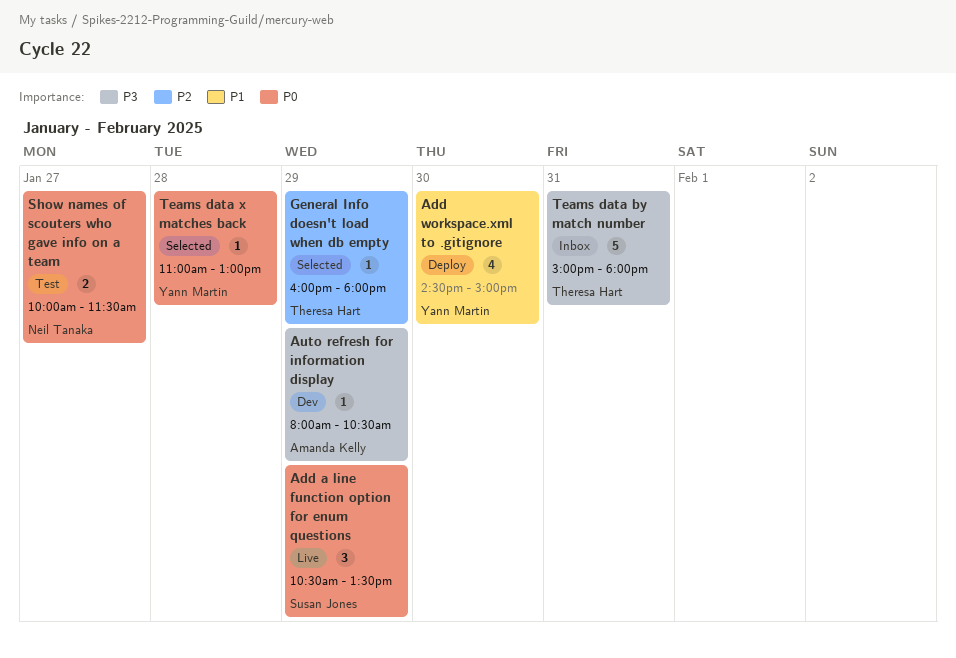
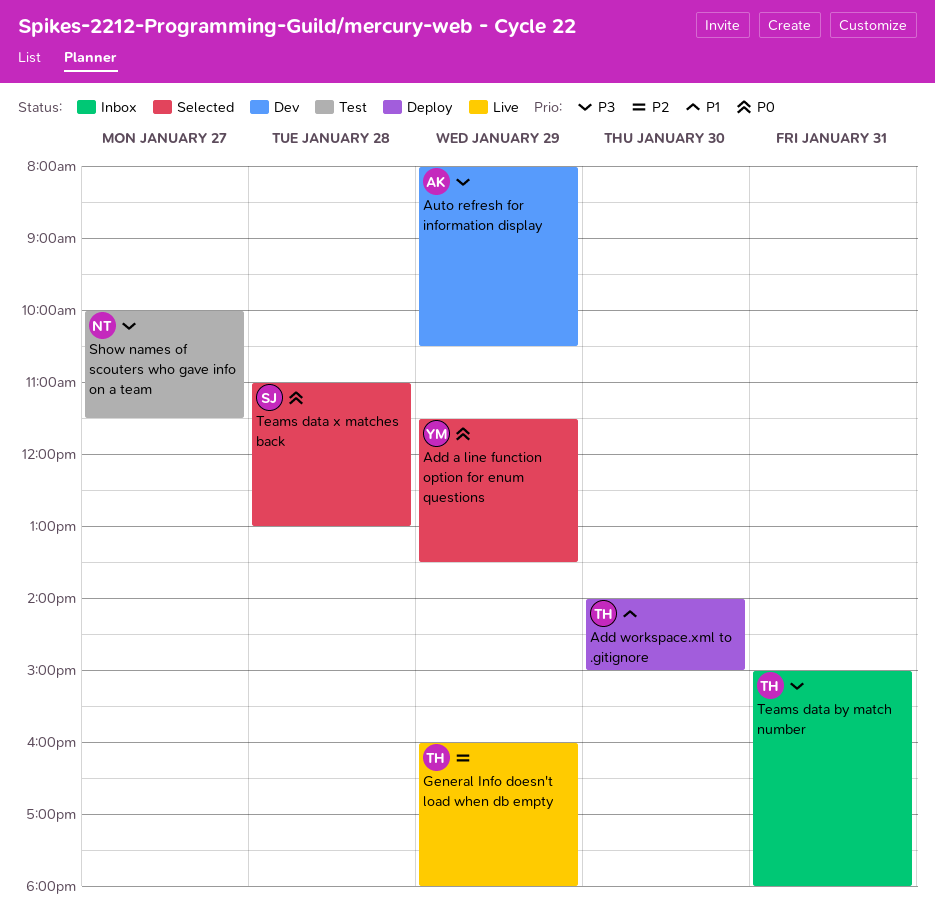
Add a line function option for enum questions, status: Live -> Selected
Add a line function option for enum questions, owner: Susan Jones -> Yann Martin
Add a line function option for enum questions, begins: 10:30 -> 11:30
Add workspace.xml to .gitignore, owner: Yann Martin -> Theresa Hart
Add workspace.xml to .gitignore, begins: 14:30 -> 14:00
General Info doesn't load when db empty, status: Selected -> Live
Show names of scouters who gave info on a team, priority: P0 -> P3
Teams data x matches back, owner: Yann Martin -> Susan Jones

